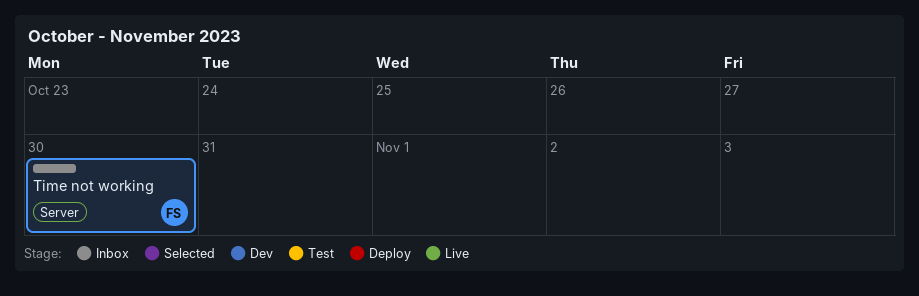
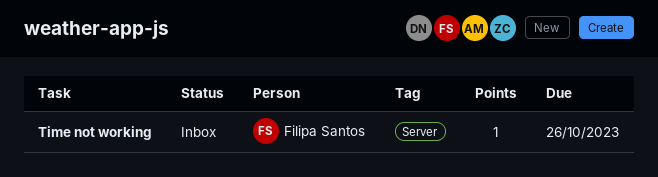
Time not working, due: Oct 30 -> Oct 26

